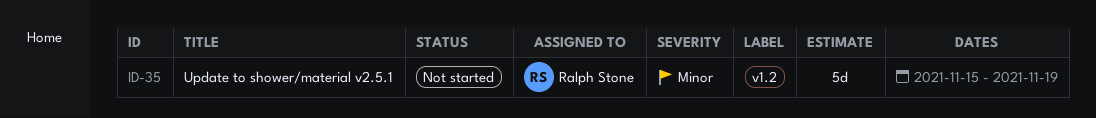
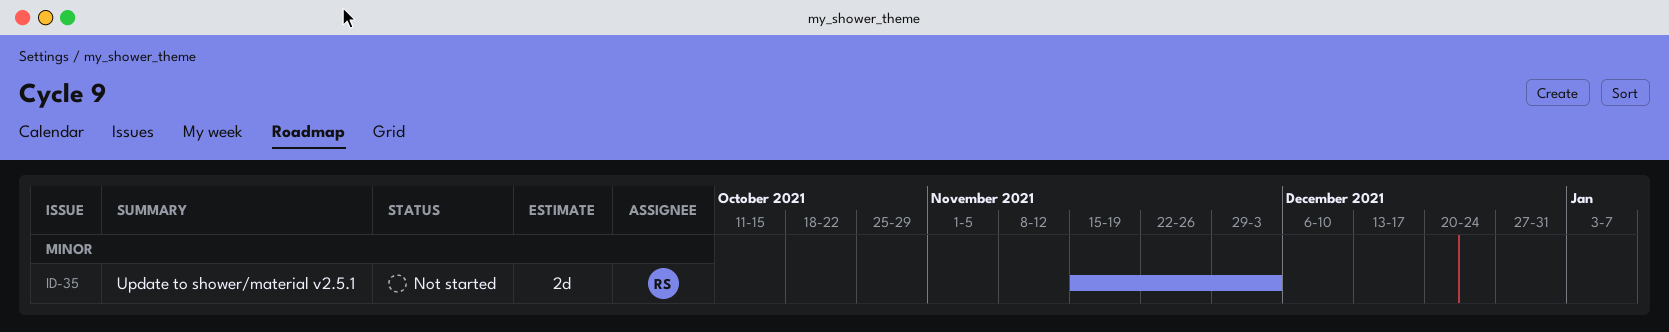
ID-35, estimate: 5d -> 2d
ID-35, due: Nov 19 -> Dec 3

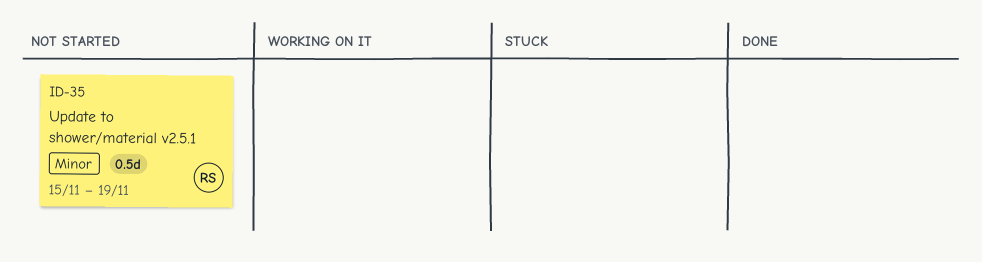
ID-35, estimate: 2d -> 0.5d
ID-35, due: Dec 3 -> Nov 19

